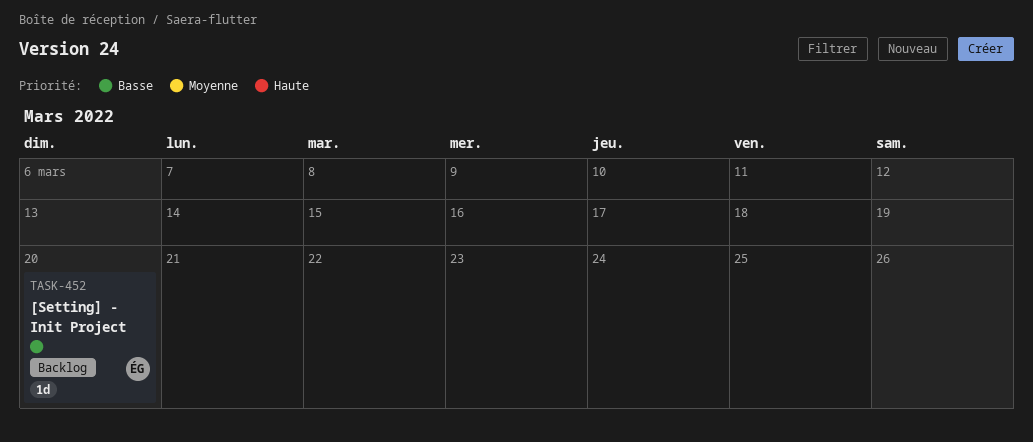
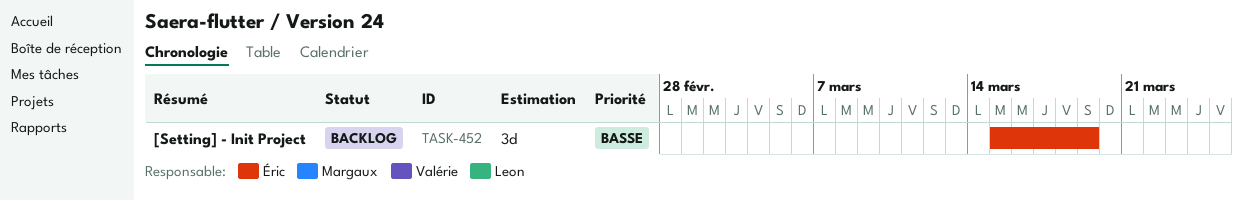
TASK-452, estimate: 1d -> 3d
TASK-452, due: Mar 20 -> Mar 19

